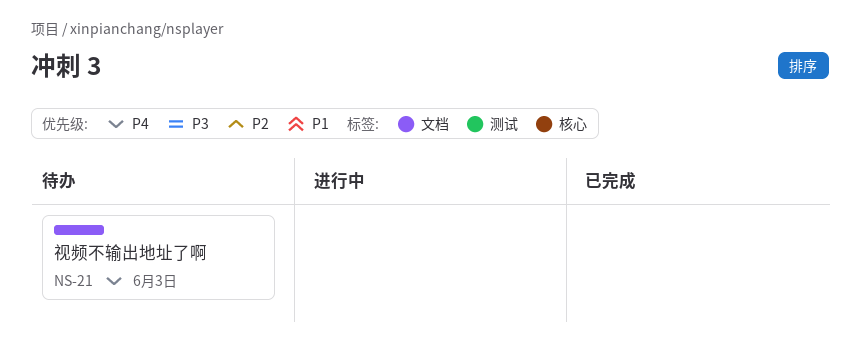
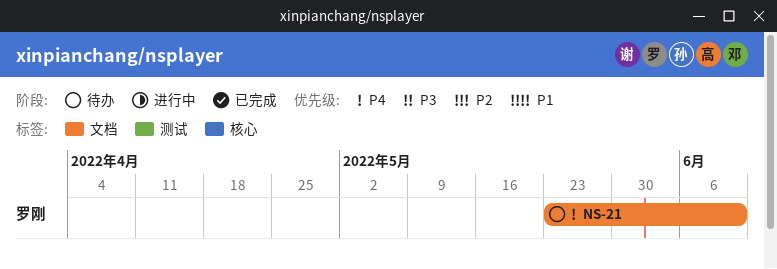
NS-21, due: Jun 3 -> Jun 10

